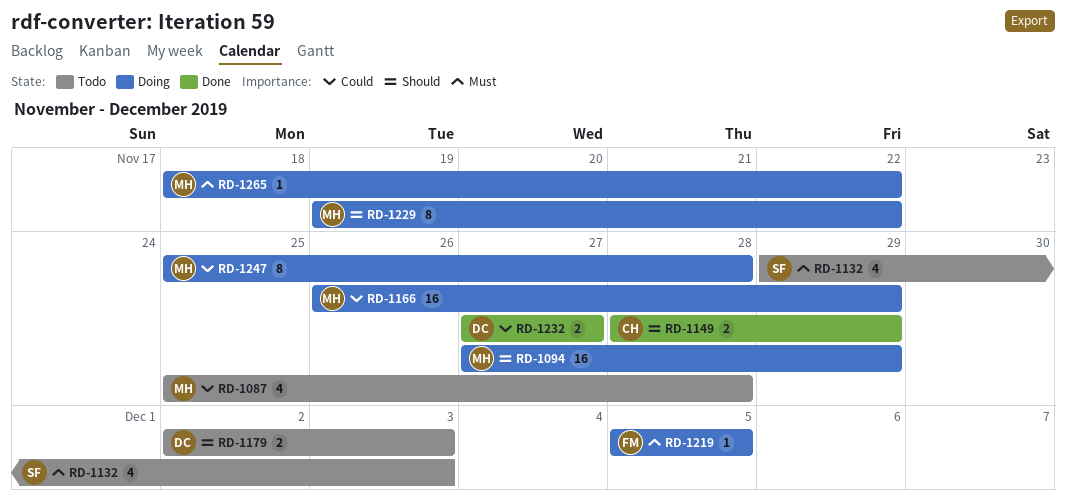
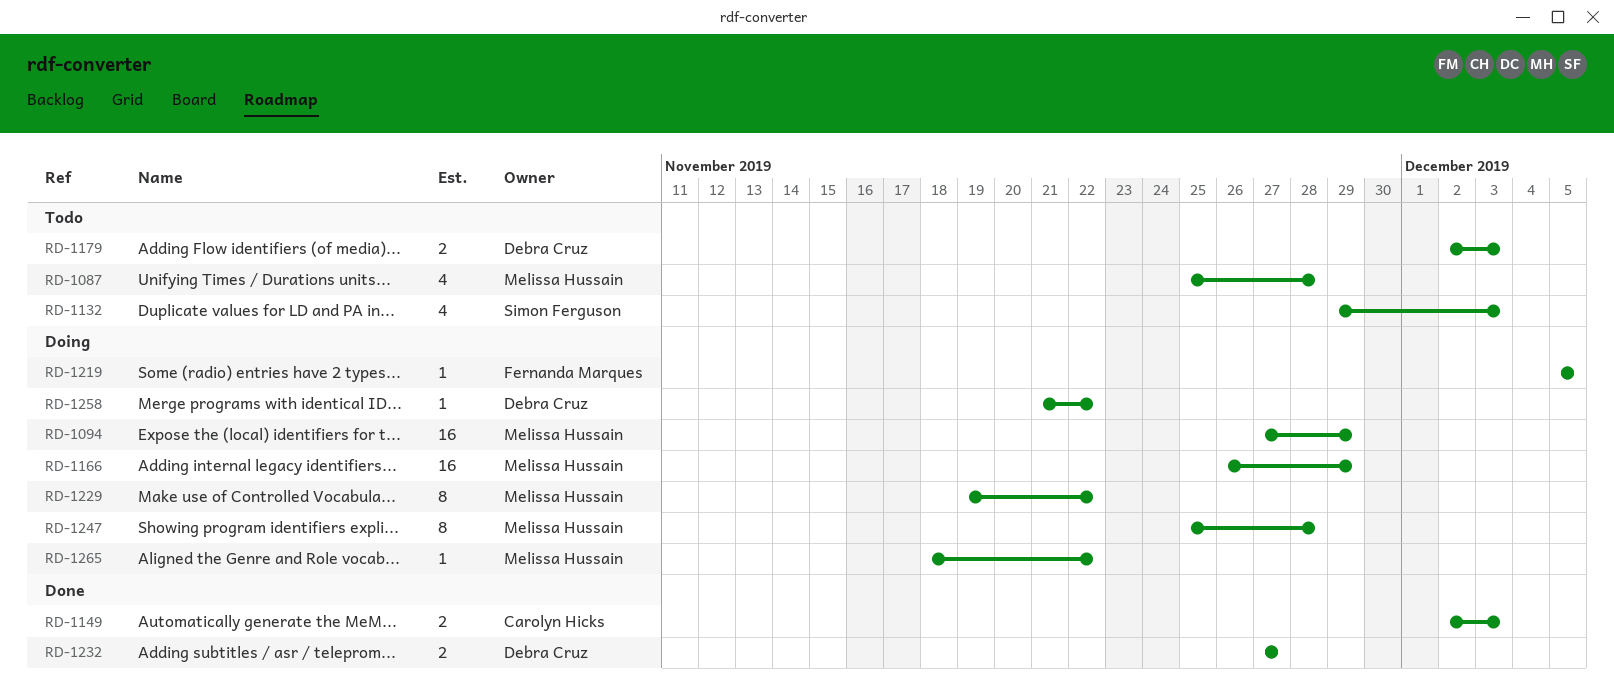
RD-1149, start: Nov 28 -> Dec 2
RD-1149, due: Nov 29 -> Dec 3
RD-1258: none -> present

